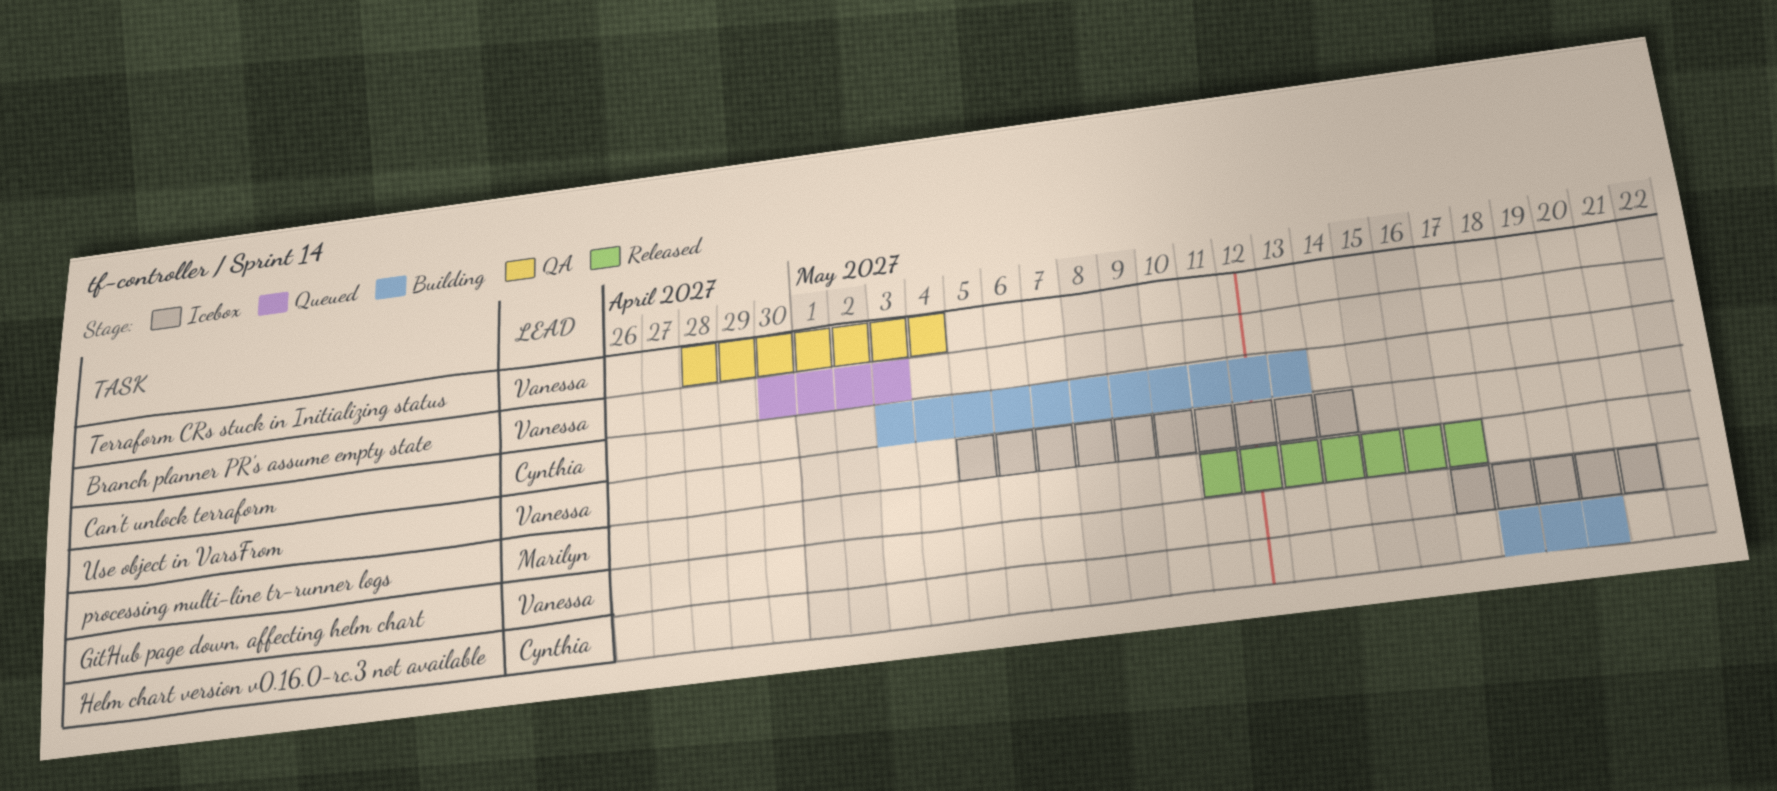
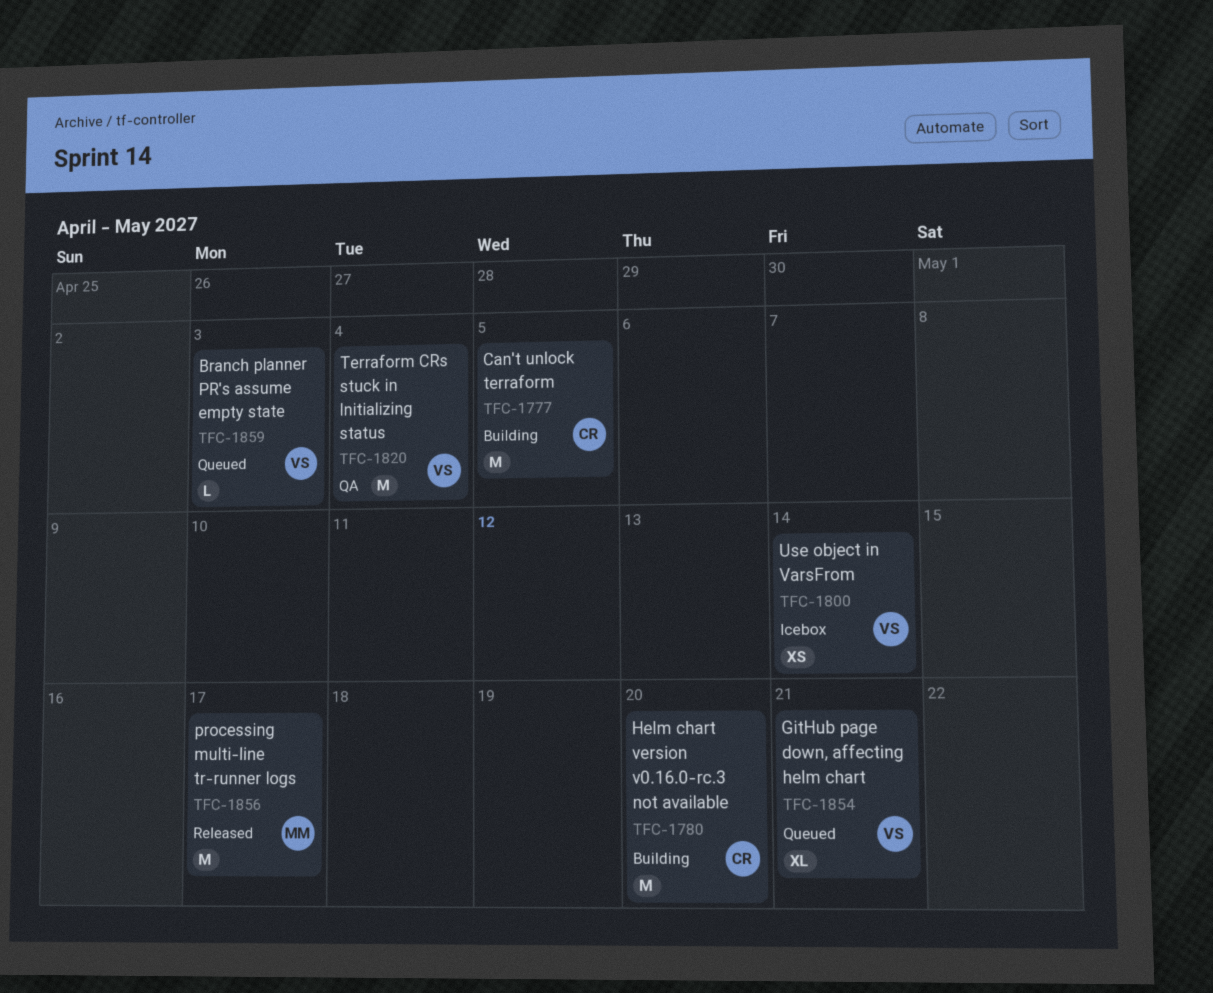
Can't unlock terraform, due: May 13 -> May 5
GitHub page down, affecting helm chart, status: Icebox -> Queued

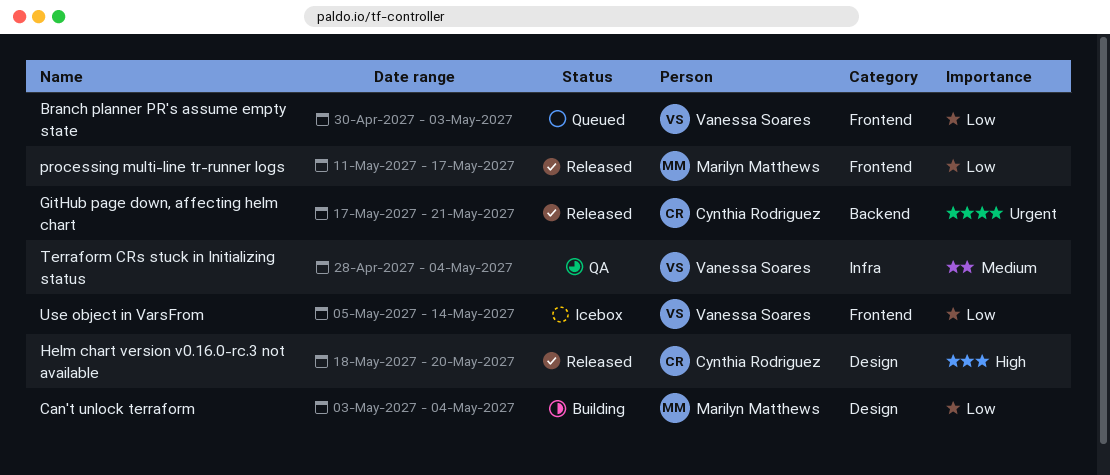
Can't unlock terraform, owner: Cynthia Rodriguez -> Marilyn Matthews
Can't unlock terraform, due: May 5 -> May 4
GitHub page down, affecting helm chart, status: Queued -> Released
GitHub page down, affecting helm chart, owner: Vanessa Soares -> Cynthia Rodriguez
Helm chart version v0.16.0-rc.3 not available, status: Building -> Released

